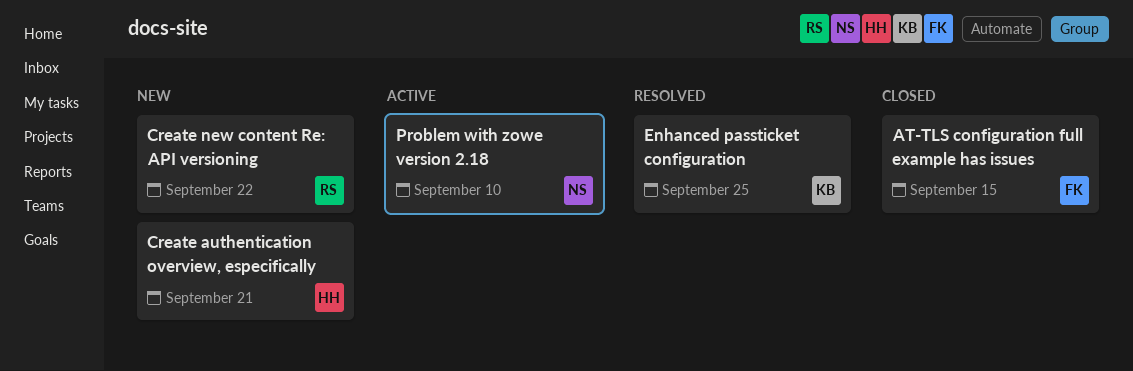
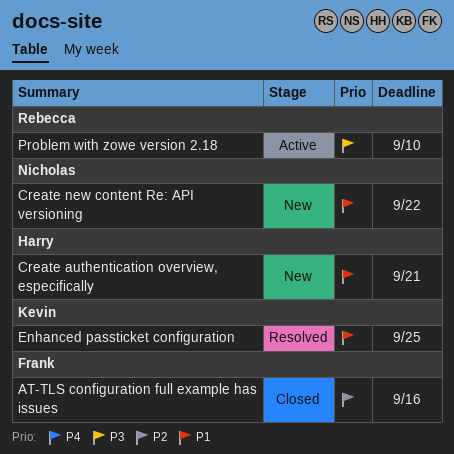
AT-TLS configuration full example has issues, due: Sep 15 -> Sep 16
Create new content Re: API versioning, owner: Rebecca -> Nicholas
Problem with zowe version 2.18, owner: Nicholas -> Rebecca

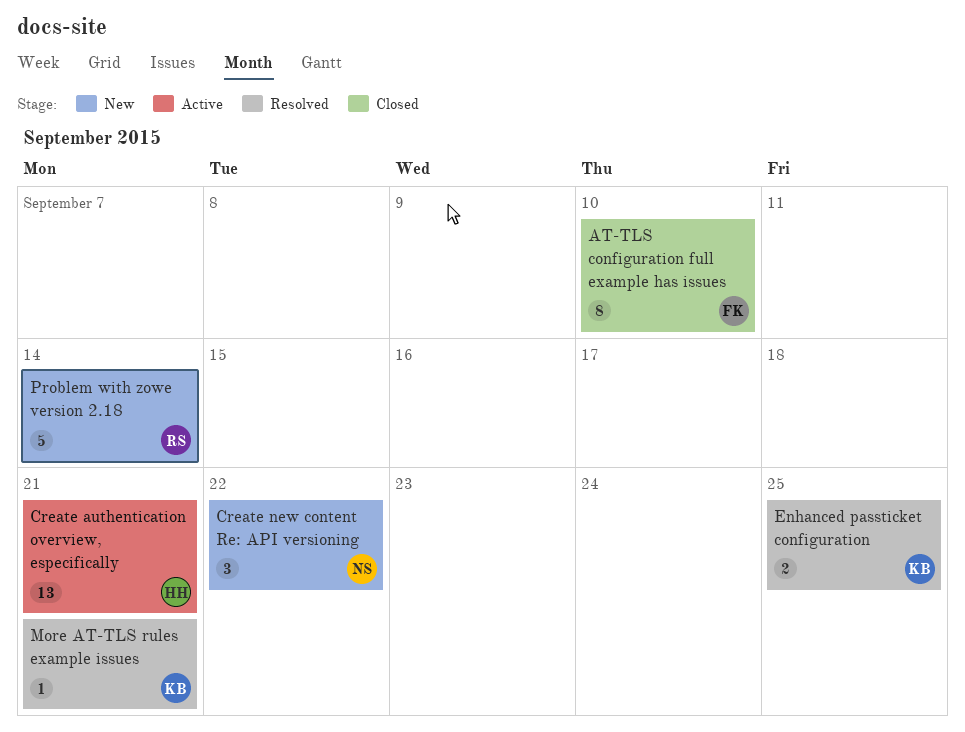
AT-TLS configuration full example has issues, due: Sep 16 -> Sep 10
Create authentication overview, especifically, status: New -> Active
More AT-TLS rules example issues: none -> present
Problem with zowe version 2.18, status: Active -> New
Problem with zowe version 2.18, due: Sep 10 -> Sep 14

